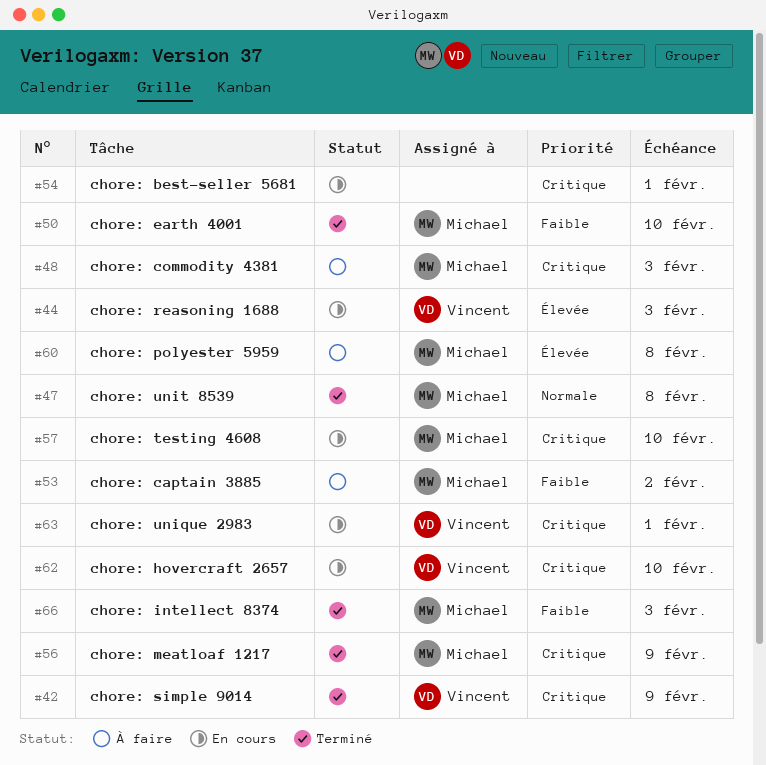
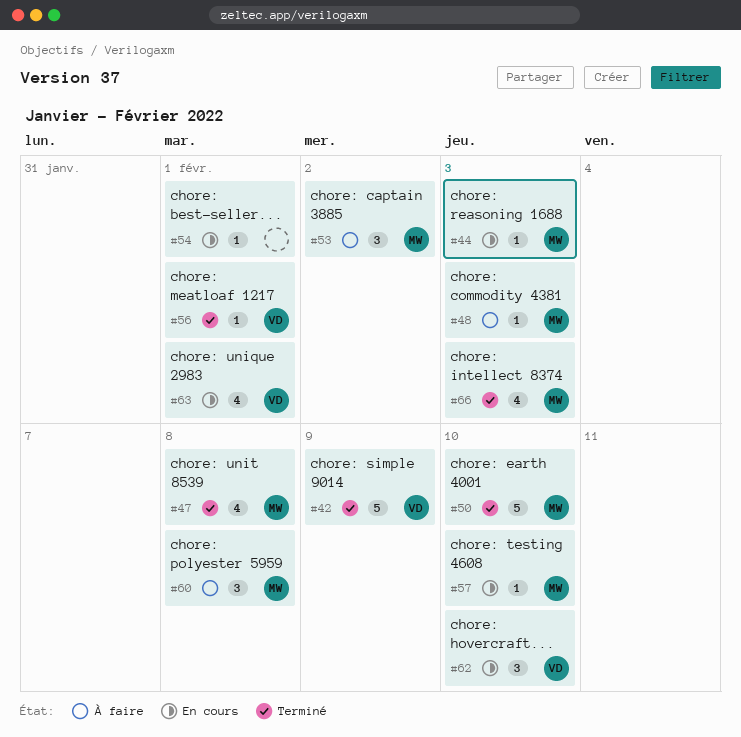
#44, owner: Vincent -> Michael
#56, owner: Michael -> Vincent
#56, due: Feb 9 -> Feb 1

